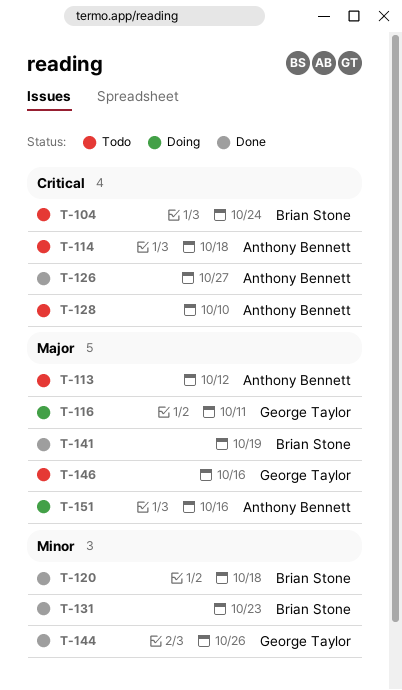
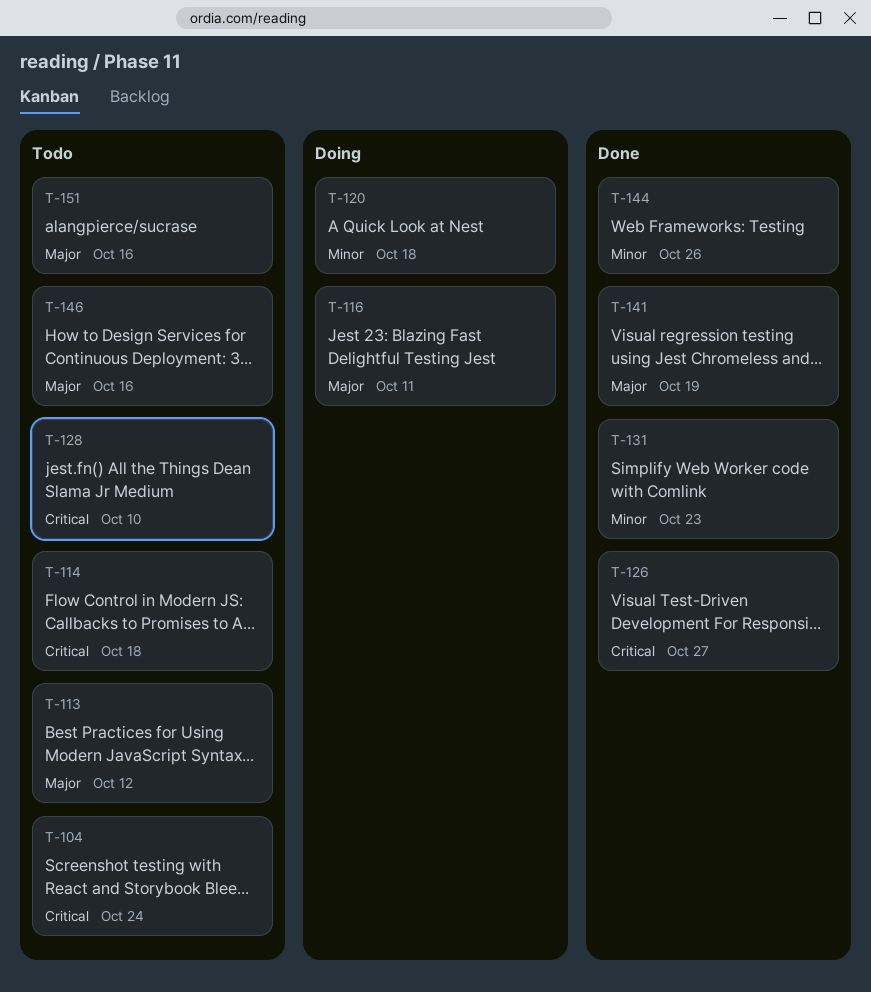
T-120, status: Done -> Doing
T-151, status: Doing -> Todo

